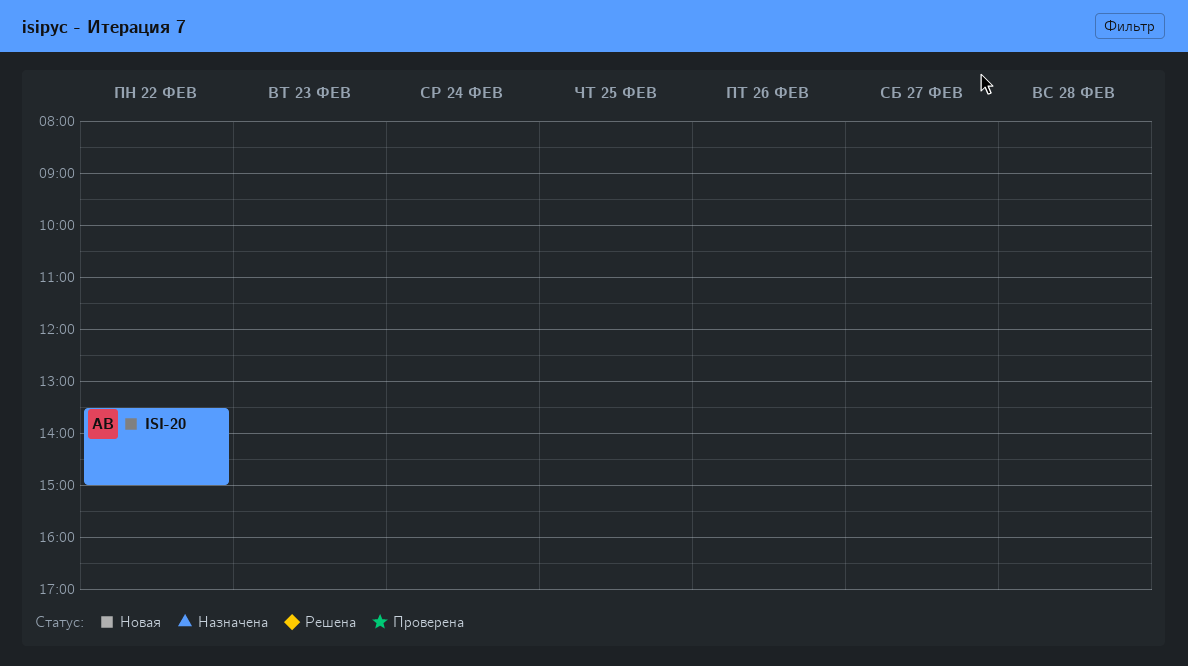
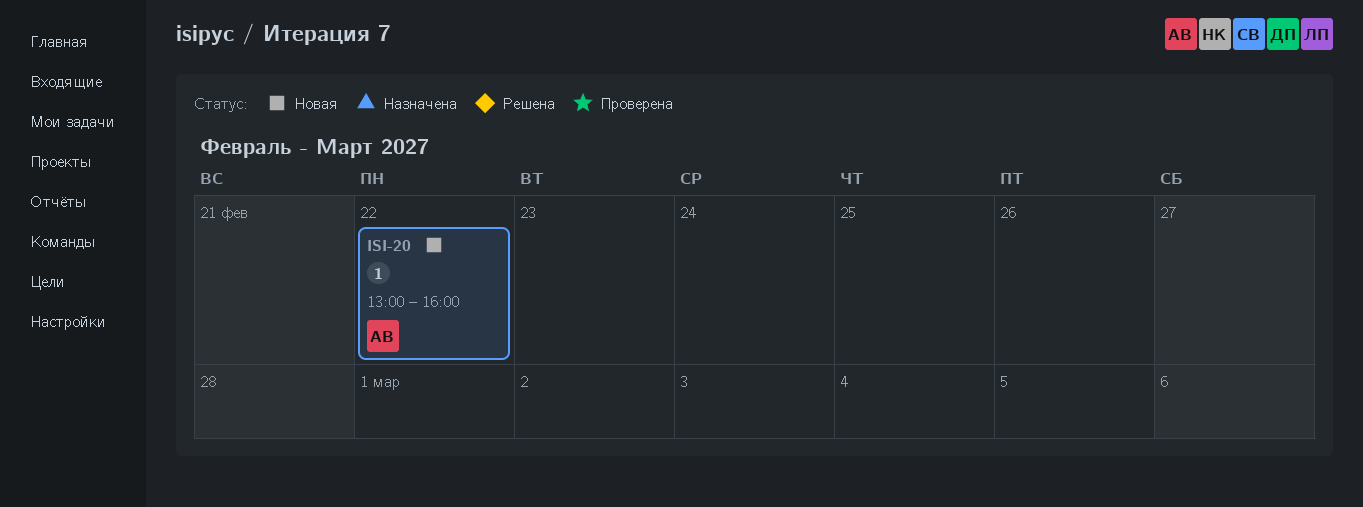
ISI-20, begins: 13:30 -> 13:00
ISI-20, ends: 15:00 -> 16:00

